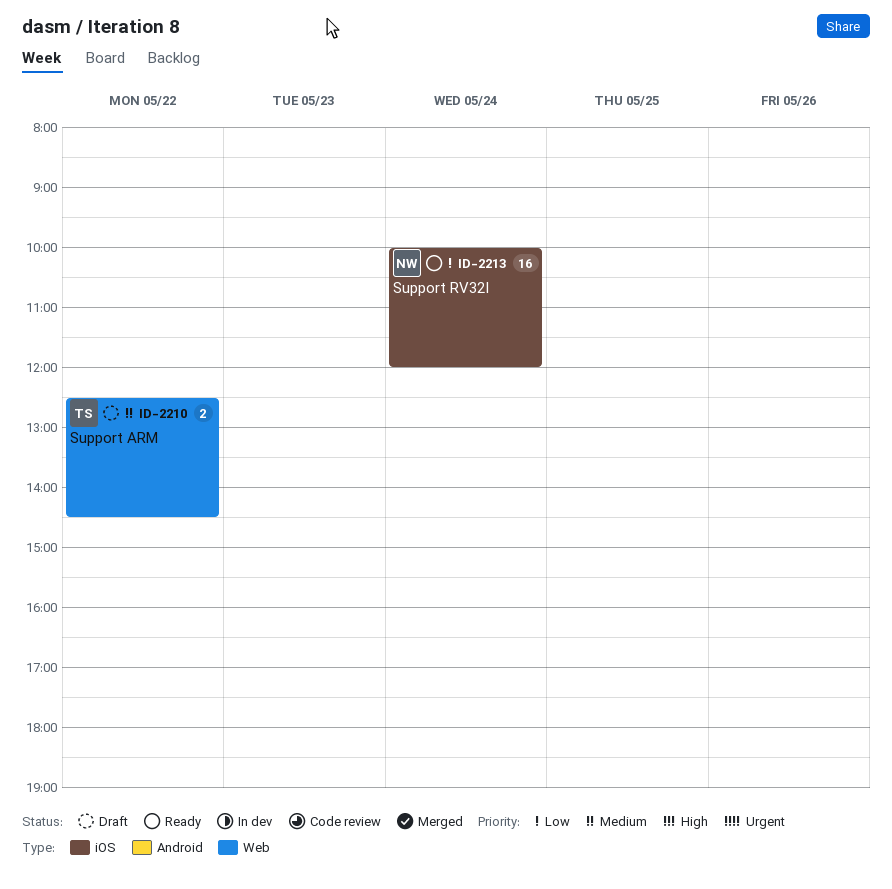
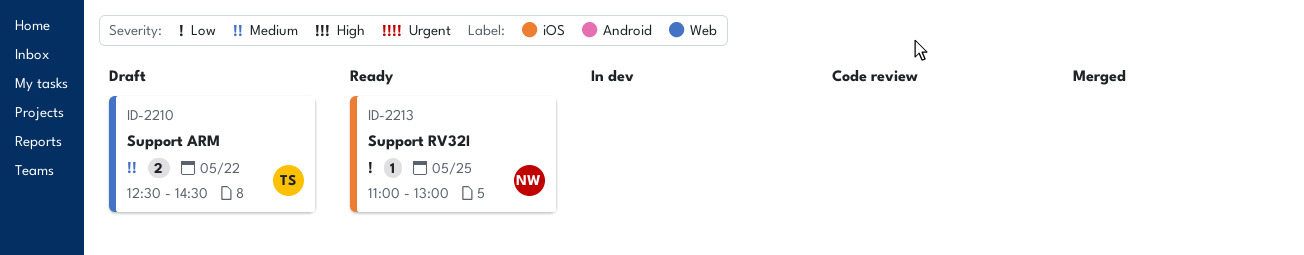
ID-2213, estimate: 16 -> 1
ID-2213, day: May 24 -> May 25
ID-2213, begins: 10:00 -> 11:00
ID-2213, ends: 12:00 -> 13:00

